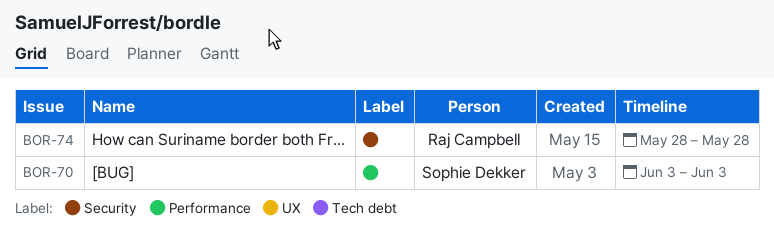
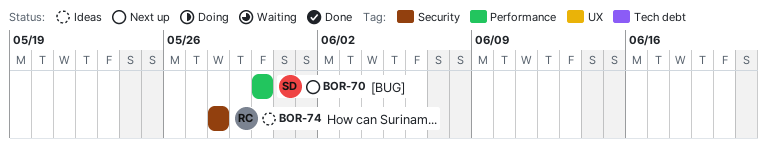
BOR-70, start: Jun 3 -> May 30
BOR-70, due: Jun 3 -> May 30

